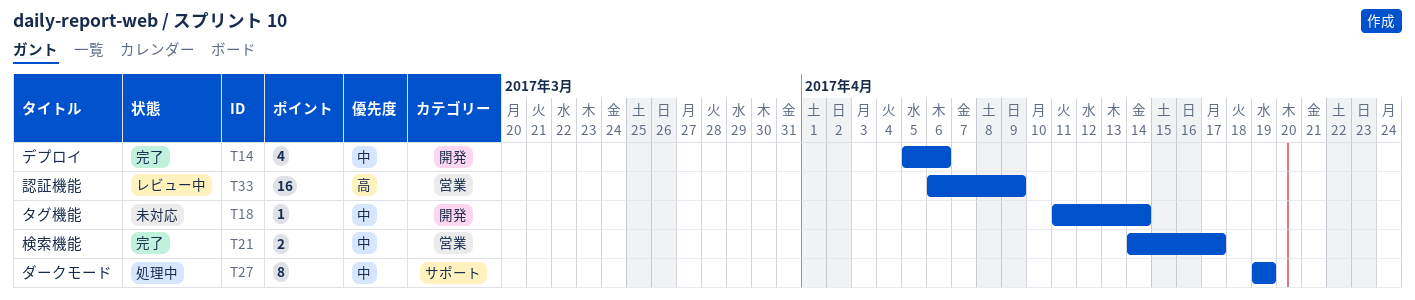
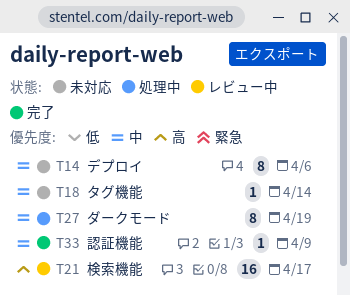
T14, status: 完了 -> 未対応
T14, estimate: 4 -> 8
T21, status: 完了 -> レビュー中
T21, priority: 中 -> 高
T21, estimate: 2 -> 16
T33, status: レビュー中 -> 完了
T33, priority: 高 -> 中
T33, estimate: 16 -> 1

